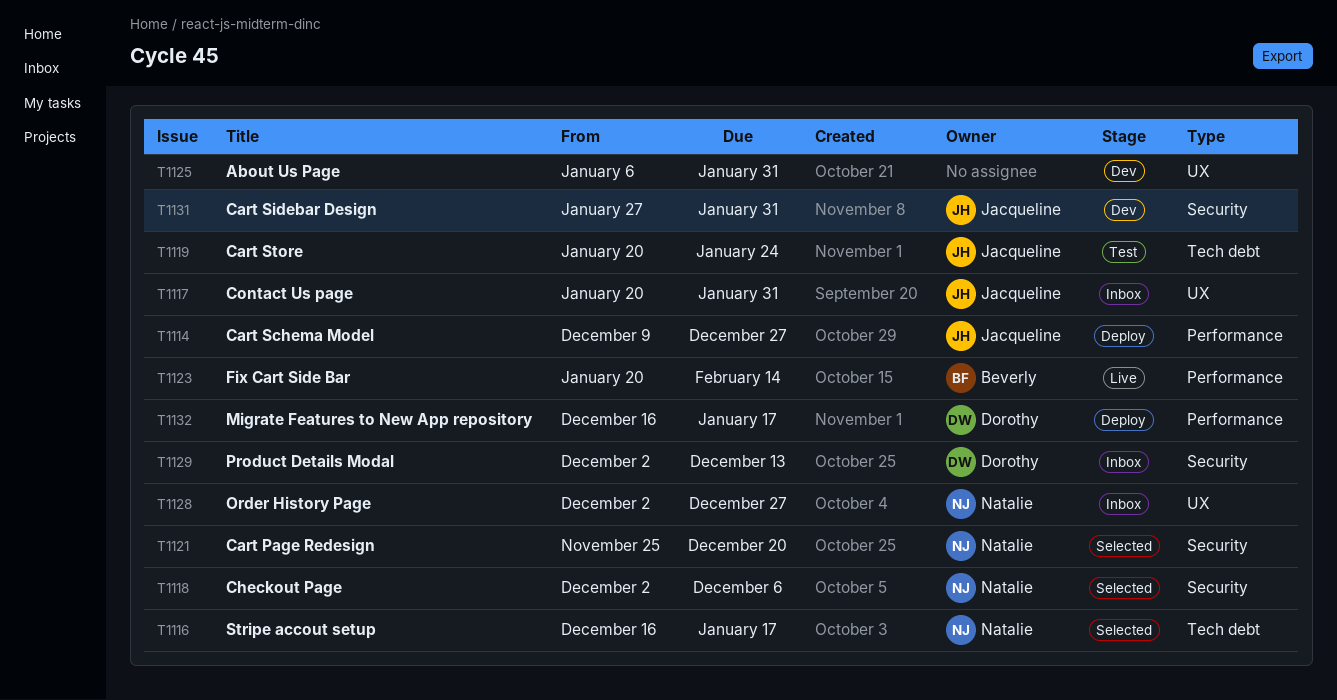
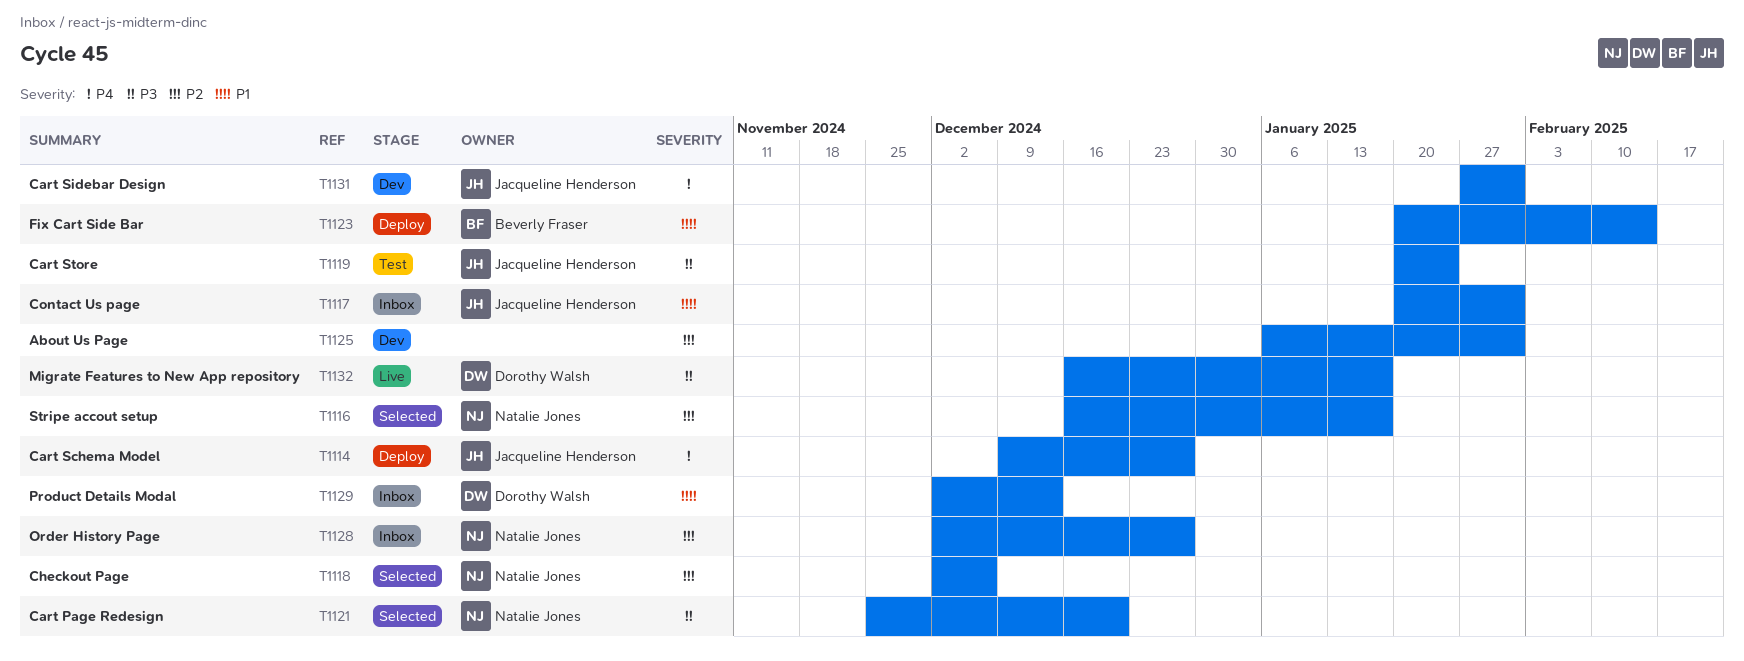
T1123, status: Live -> Deploy
T1132, status: Deploy -> Live

